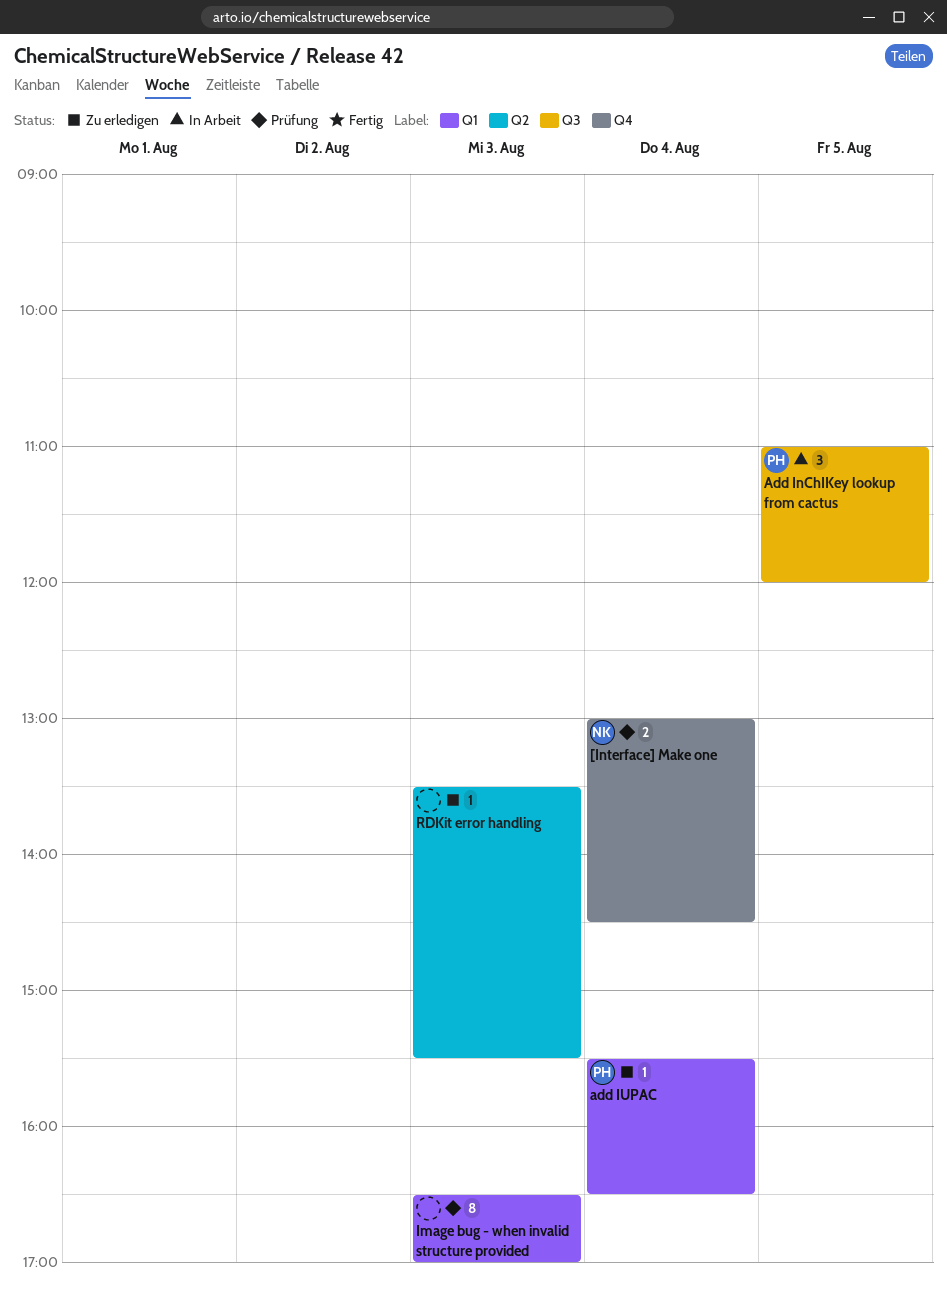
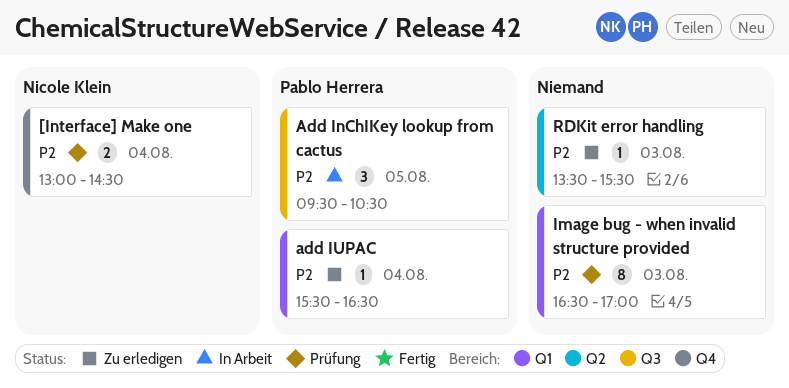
Add InChIKey lookup from cactus, begins: 11:00 -> 09:30
Add InChIKey lookup from cactus, ends: 12:00 -> 10:30

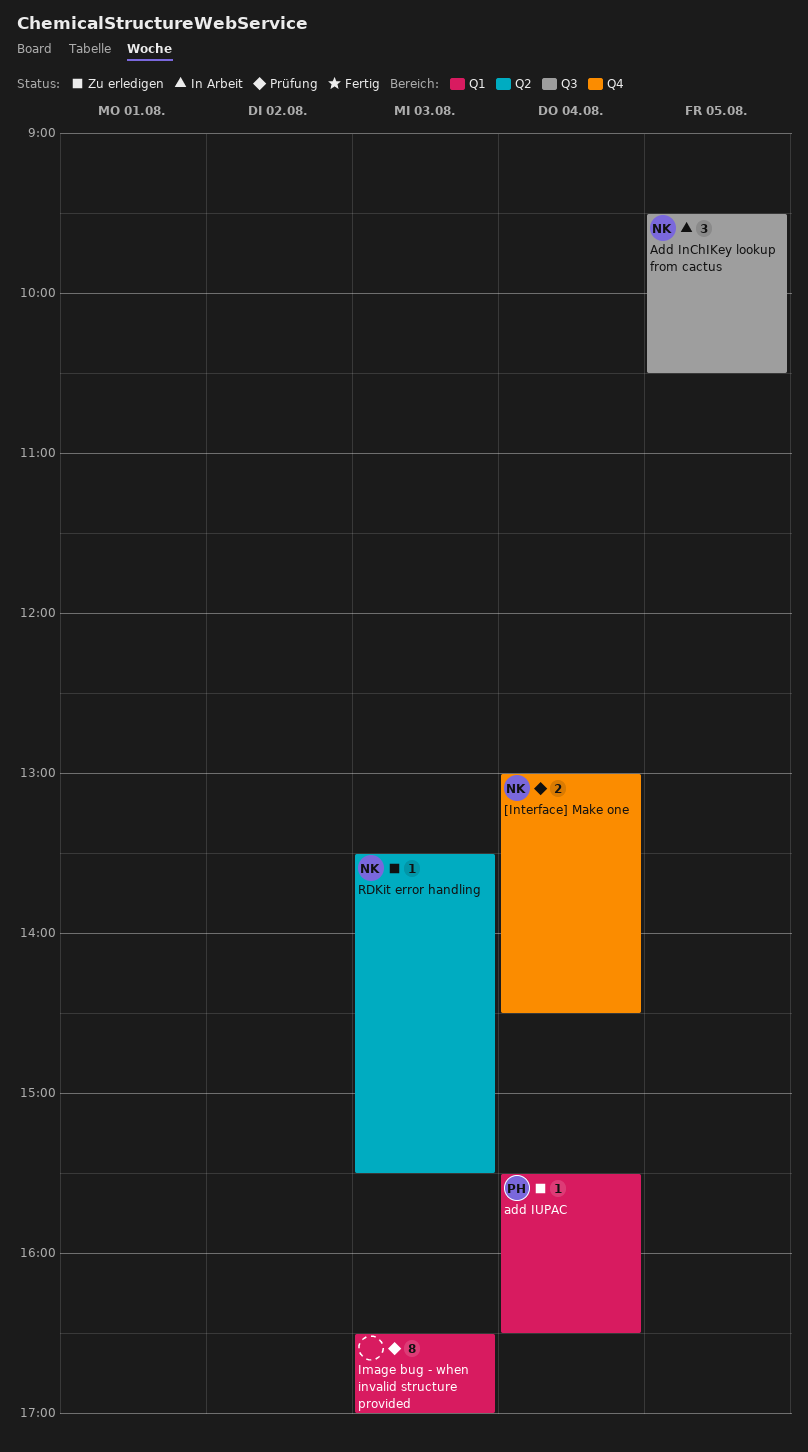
Add InChIKey lookup from cactus, owner: Pablo Herrera -> Nicole Klein
RDKit error handling, owner: none -> Nicole Klein

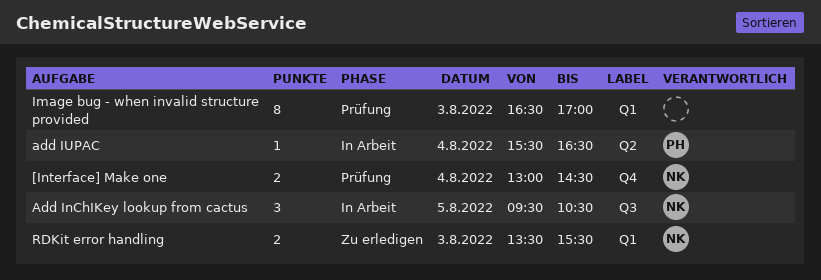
add IUPAC, status: Zu erledigen -> In Arbeit
add IUPAC, label: Q1 -> Q2
RDKit error handling, label: Q2 -> Q1
RDKit error handling, estimate: 1 -> 2

